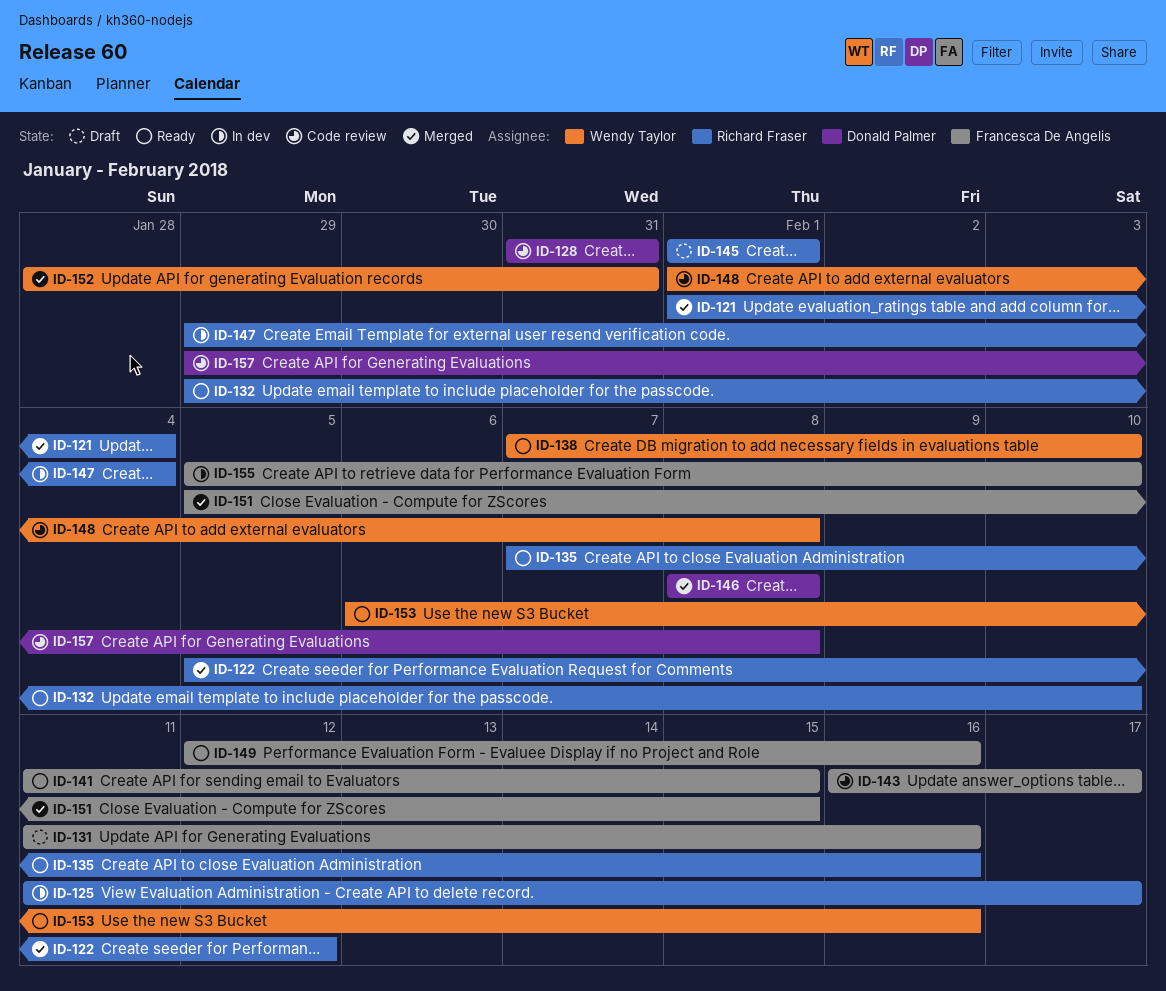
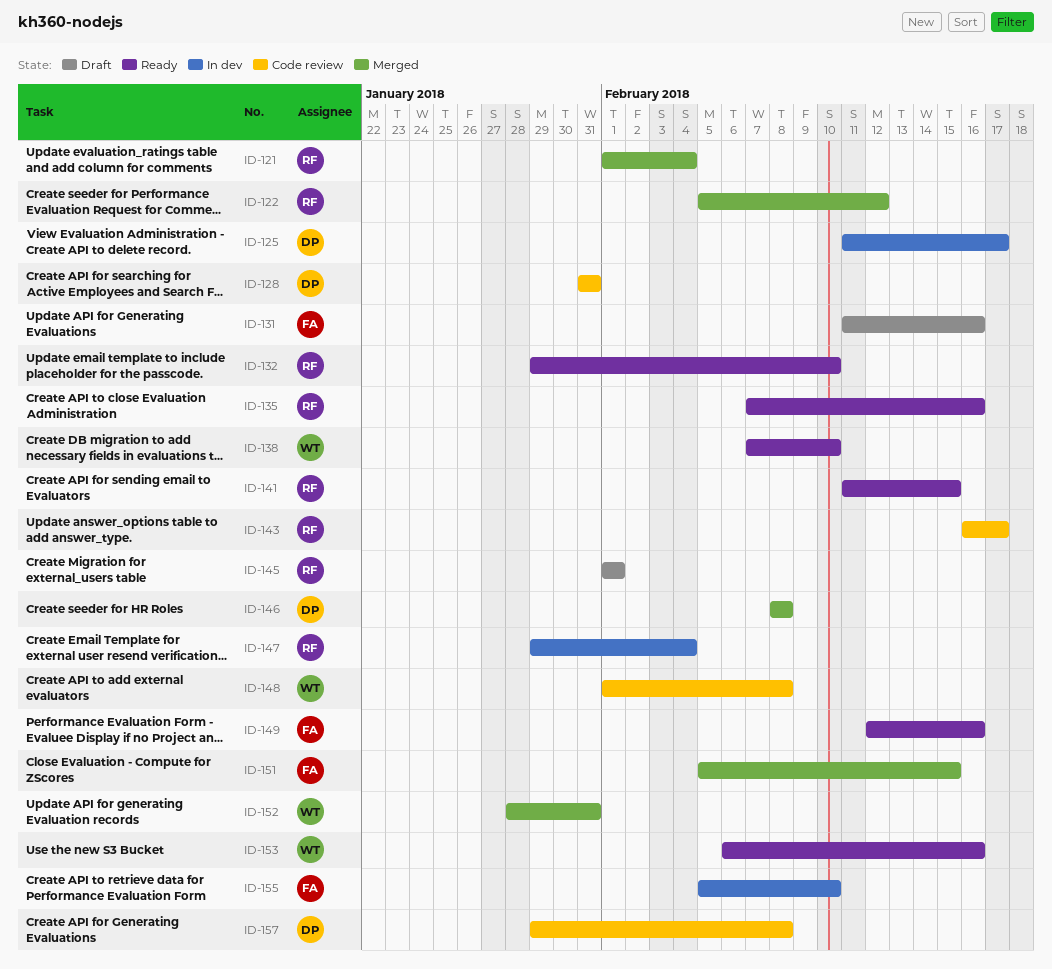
ID-125, owner: Richard Fraser -> Donald Palmer
ID-141, owner: Francesca De Angelis -> Richard Fraser
ID-143, owner: Francesca De Angelis -> Richard Fraser

